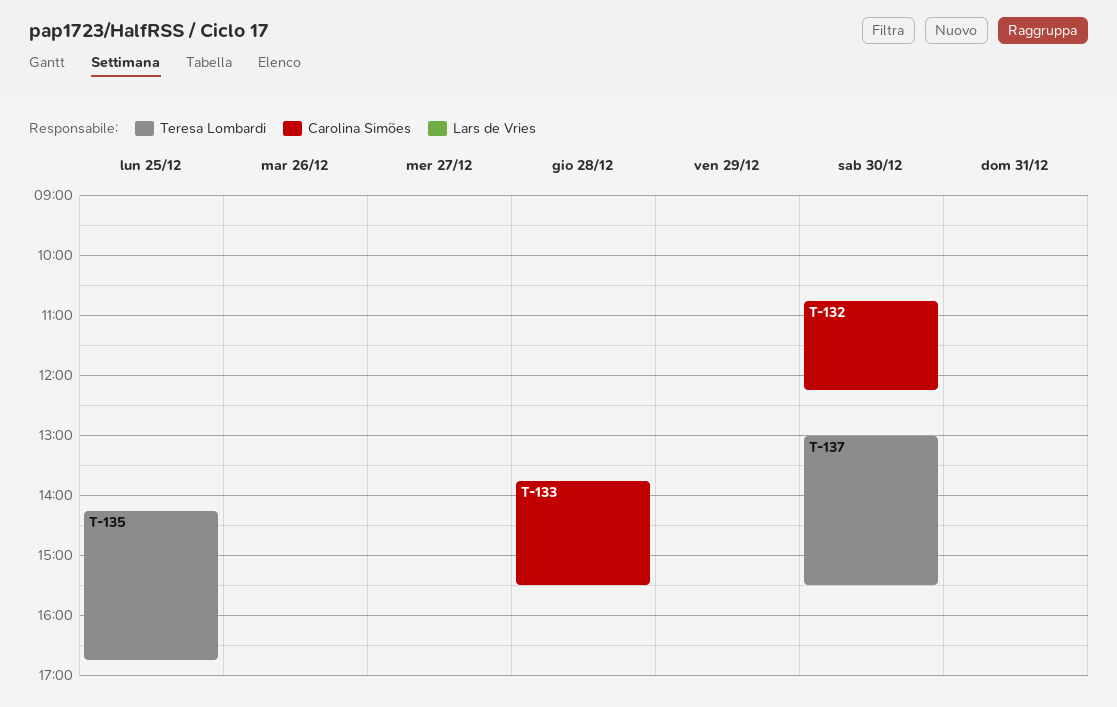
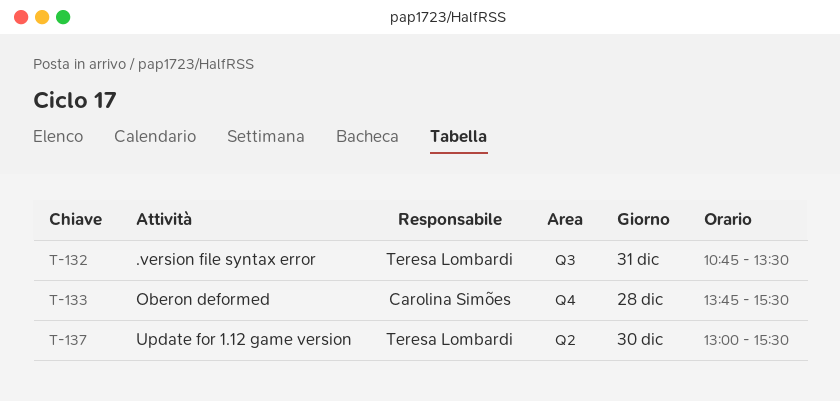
T-132, owner: Carolina Simões -> Teresa Lombardi
T-132, day: Dec 30 -> Dec 31
T-132, ends: 12:15 -> 13:30
T-135: present -> none

